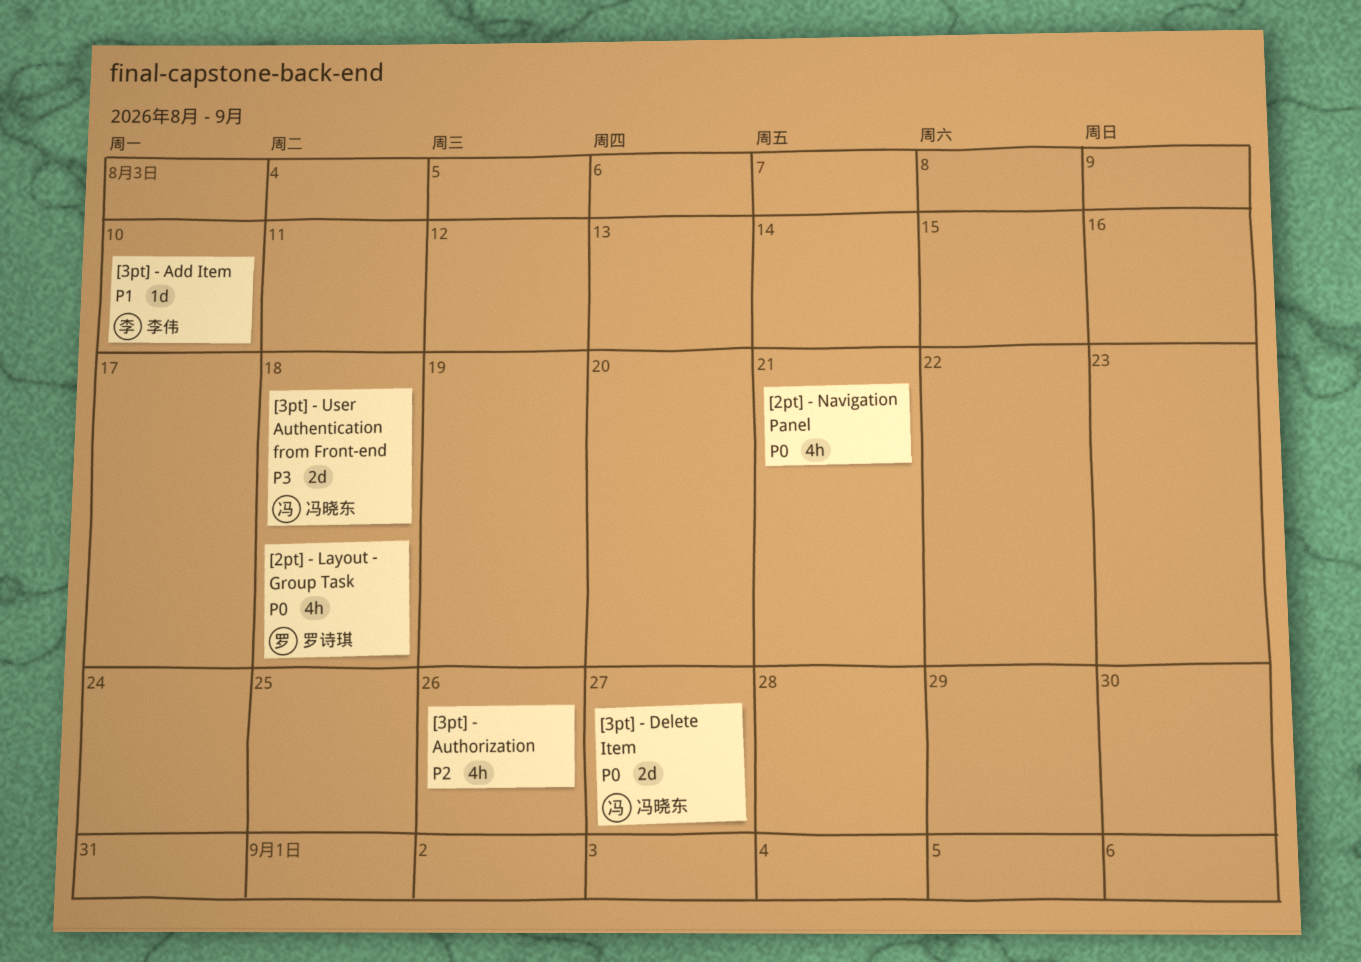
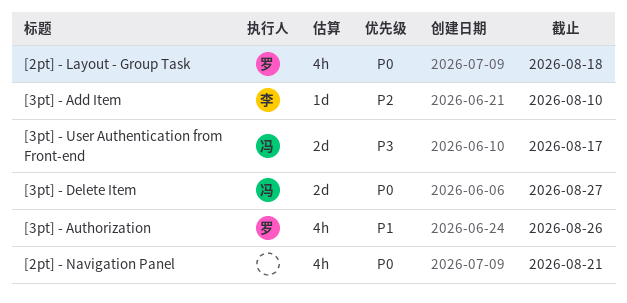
[3pt] - Add Item, priority: P1 -> P2
[3pt] - Authorization, owner: none -> 罗诗琪
[3pt] - Authorization, priority: P2 -> P1
[3pt] - User Authentication from Front-end, due: Aug 18 -> Aug 17

